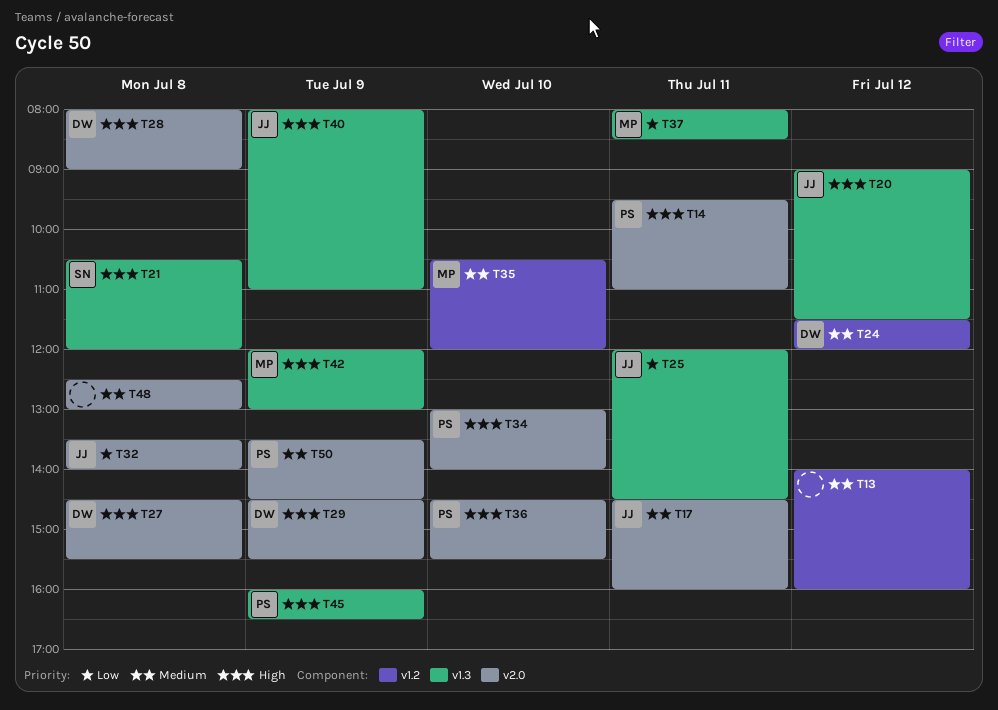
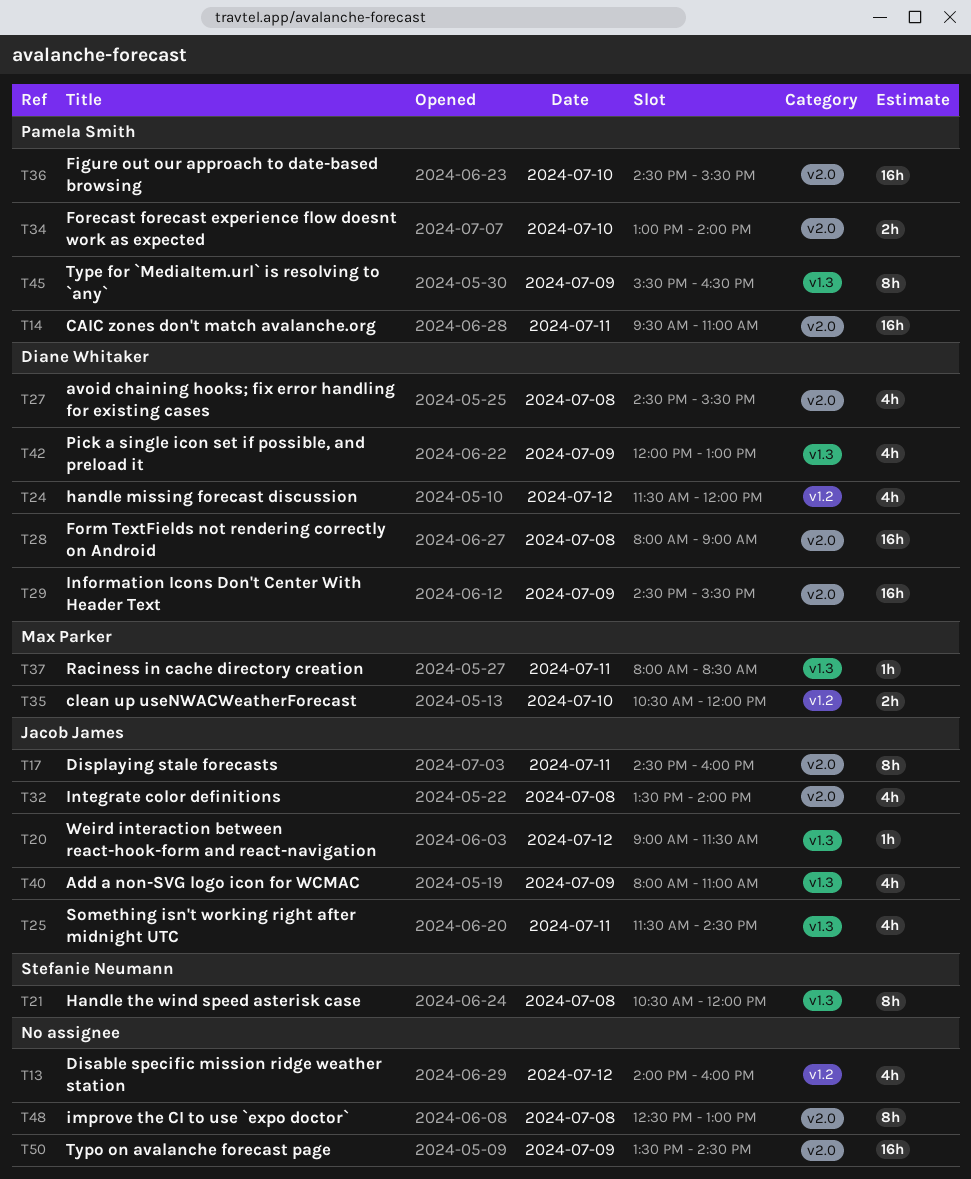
T25, begins: 12:00 -> 11:30
T42, owner: Max Parker -> Diane Whitaker
T45, begins: 16:00 -> 15:30
T50, owner: Pamela Smith -> none

